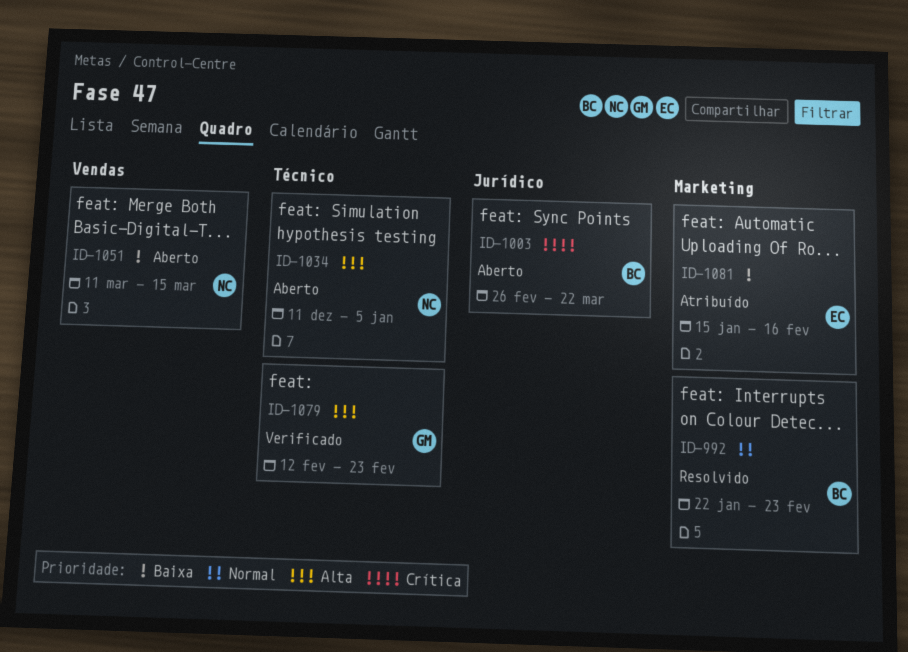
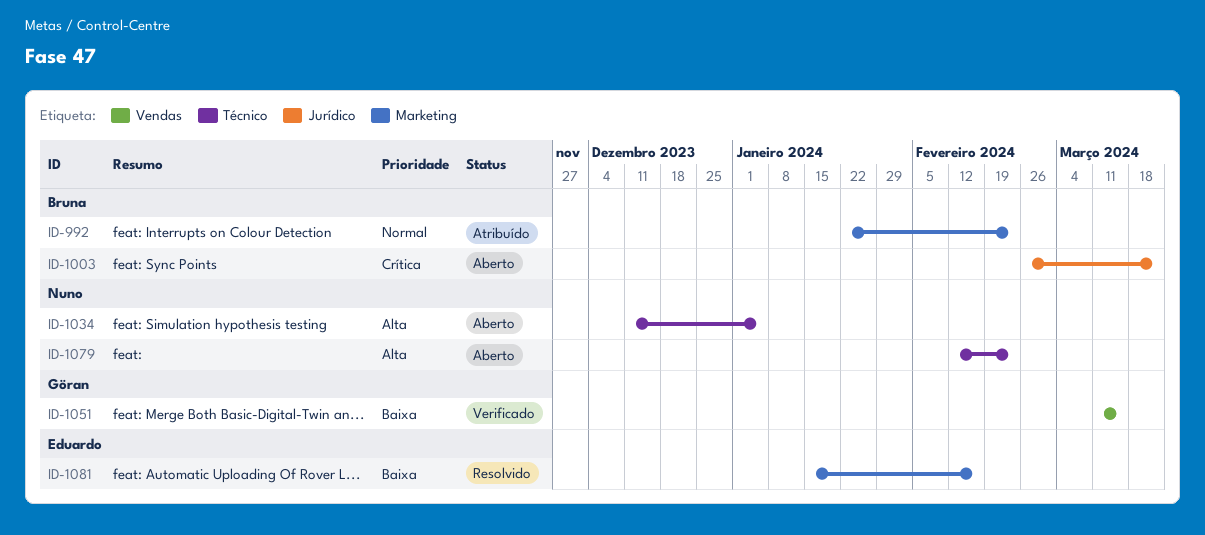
ID-992, status: Resolvido -> Atribuído
ID-1051, status: Aberto -> Verificado
ID-1051, owner: Nuno -> Göran
ID-1079, status: Verificado -> Aberto
ID-1079, owner: Göran -> Nuno
ID-1081, status: Atribuído -> Resolvido

